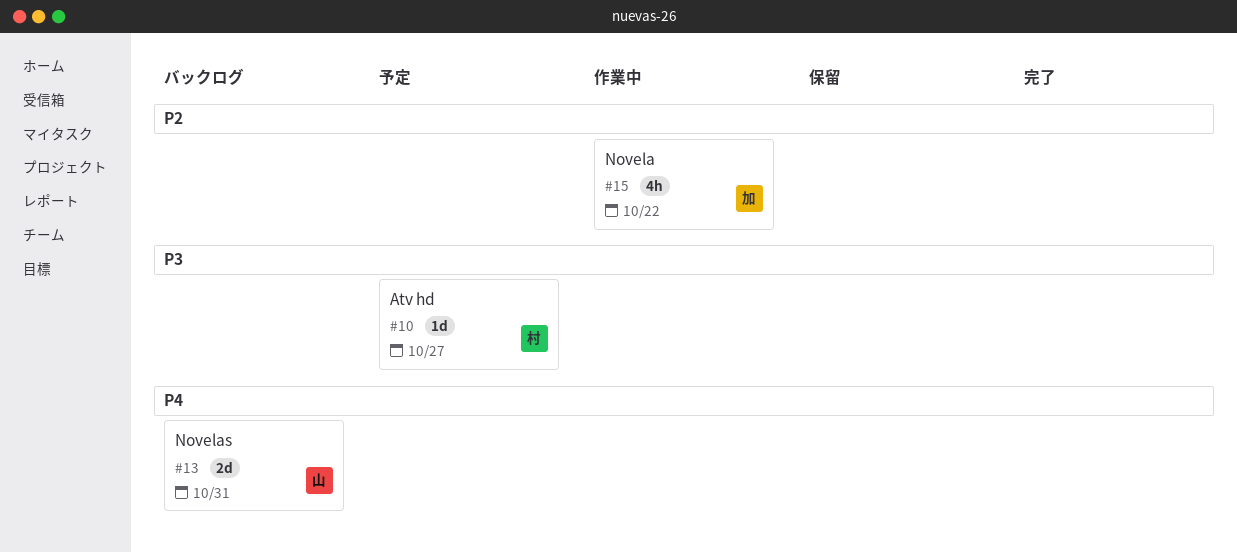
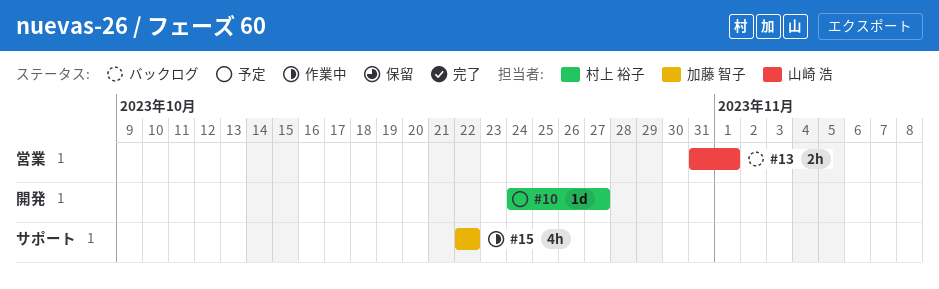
#13, estimate: 2d -> 2h
#13, due: Oct 31 -> Nov 1

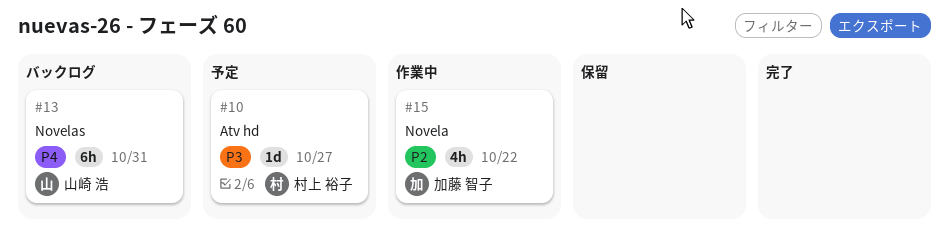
#13, estimate: 2h -> 6h
#13, due: Nov 1 -> Oct 31

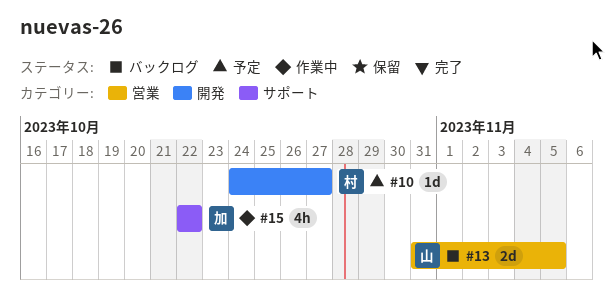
#13, estimate: 6h -> 2d
#13, due: Oct 31 -> Nov 5

